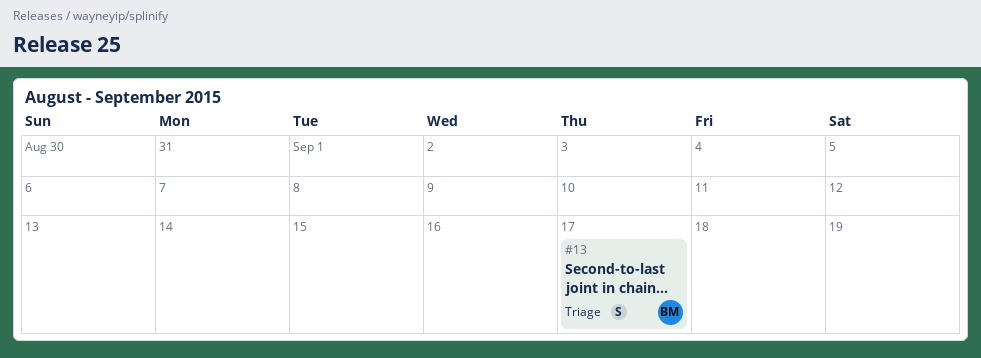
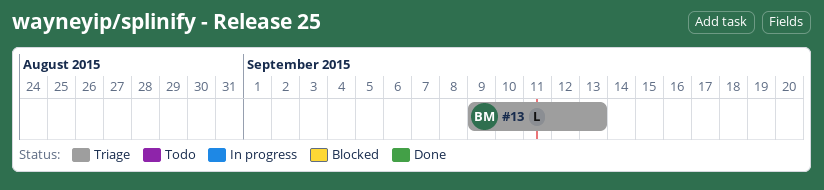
#13, estimate: S -> L
#13, due: Sep 17 -> Sep 13

